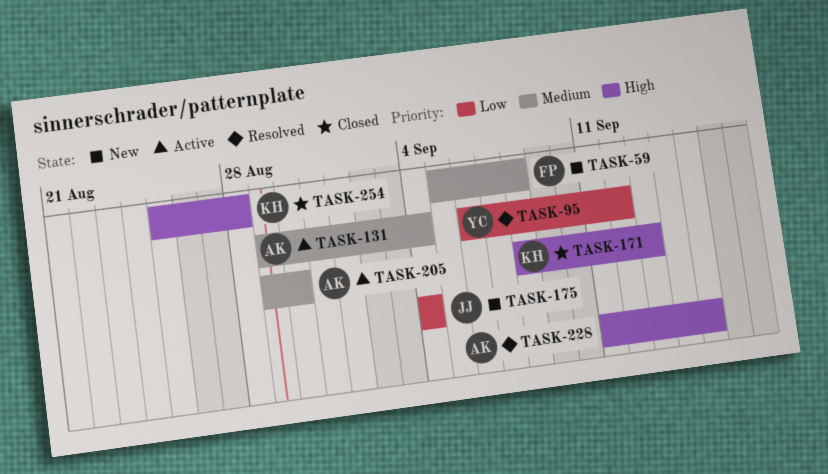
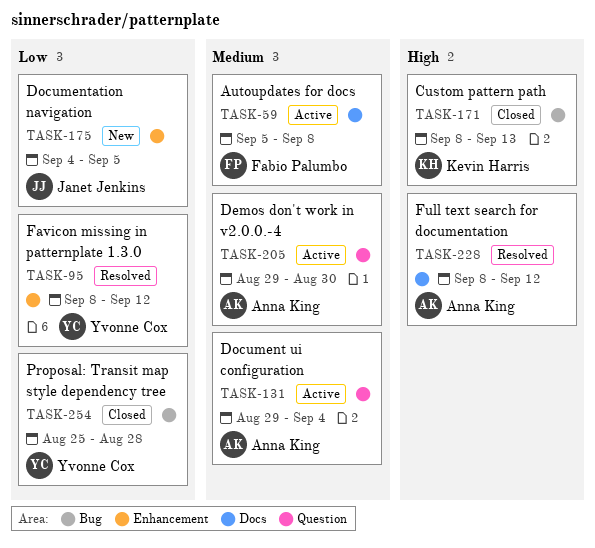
TASK-59, status: New -> Active
TASK-95, start: Sep 6 -> Sep 8
TASK-175, due: Sep 4 -> Sep 5
TASK-228, start: Sep 11 -> Sep 8
TASK-228, due: Sep 15 -> Sep 12
TASK-254, owner: Kevin Harris -> Yvonne Cox
TASK-254, priority: High -> Low

